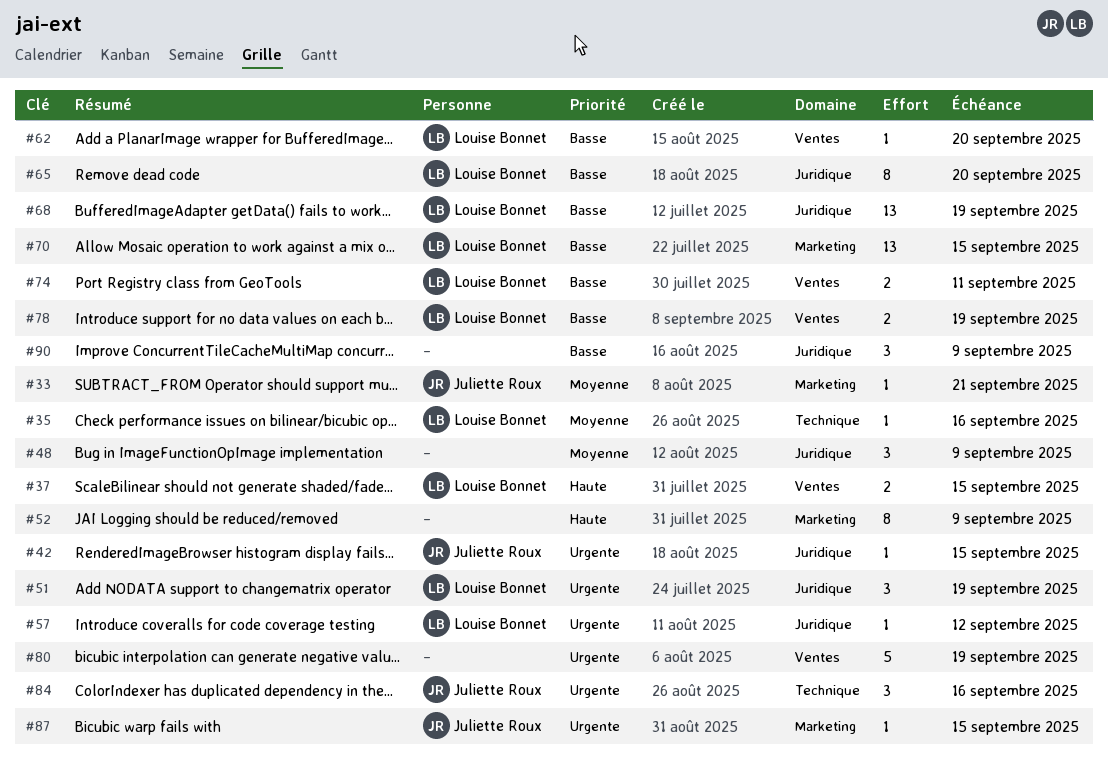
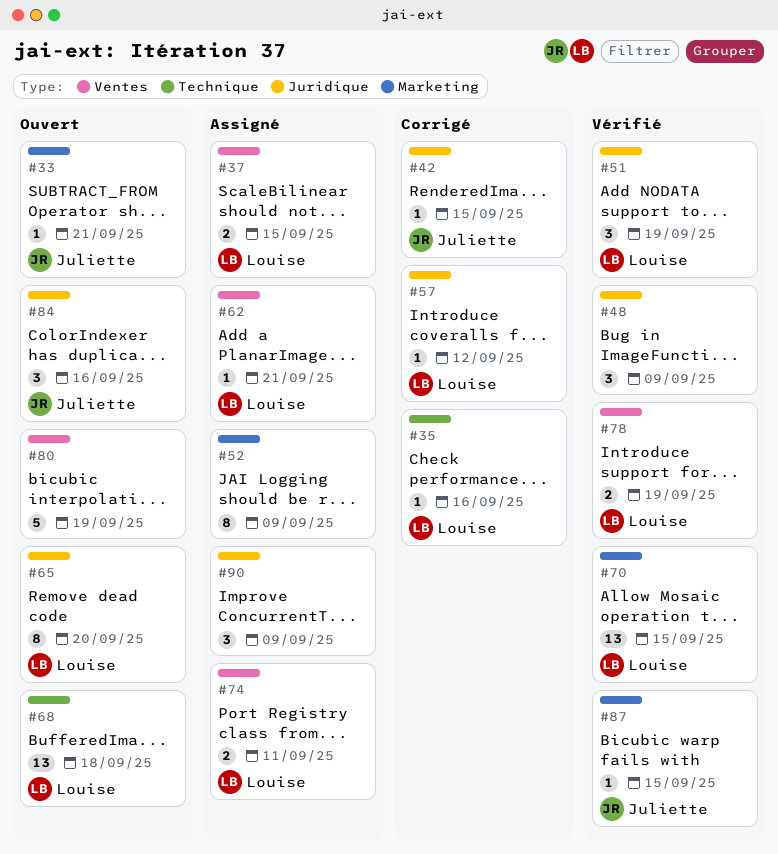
#62, due: Sep 20 -> Sep 21
#68, label: Juridique -> Technique
#68, due: Sep 19 -> Sep 18
#84, label: Technique -> Juridique

